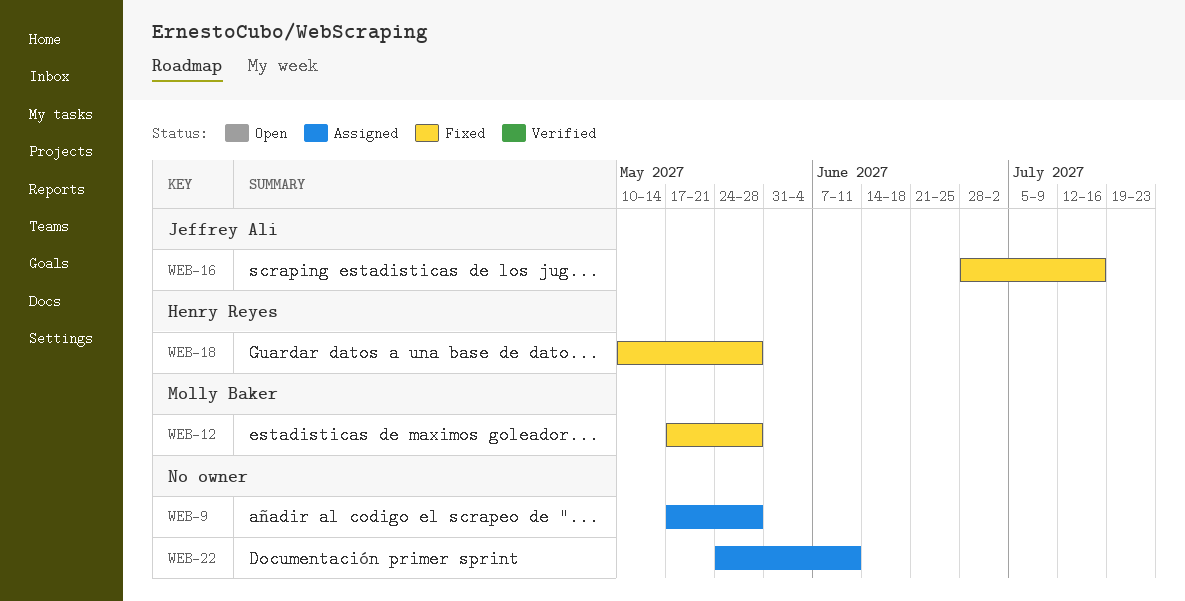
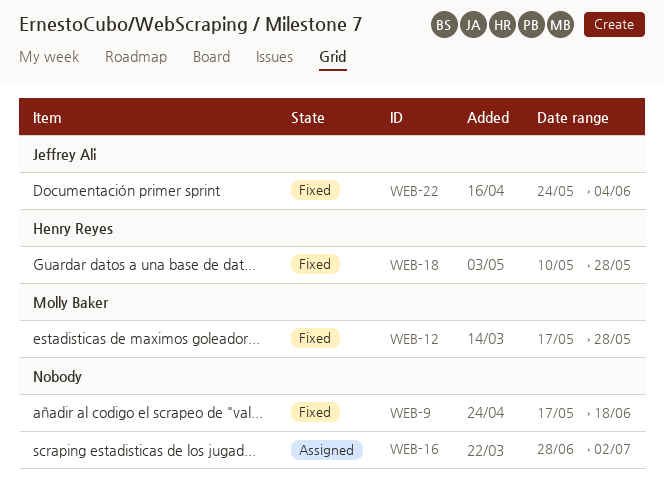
WEB-9, status: Assigned -> Fixed
WEB-9, due: May 28 -> Jun 18
WEB-16, status: Fixed -> Assigned
WEB-16, owner: Jeffrey Ali -> none
WEB-16, due: Jul 16 -> Jul 2
WEB-22, status: Assigned -> Fixed
WEB-22, owner: none -> Jeffrey Ali
WEB-22, due: Jun 11 -> Jun 4

